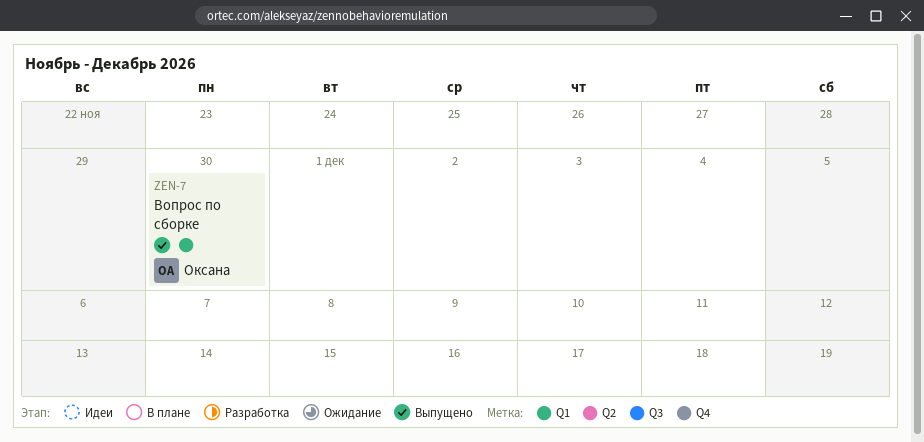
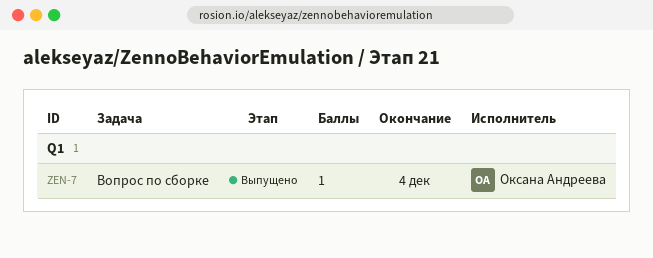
ZEN-7, due: Nov 30 -> Dec 4

